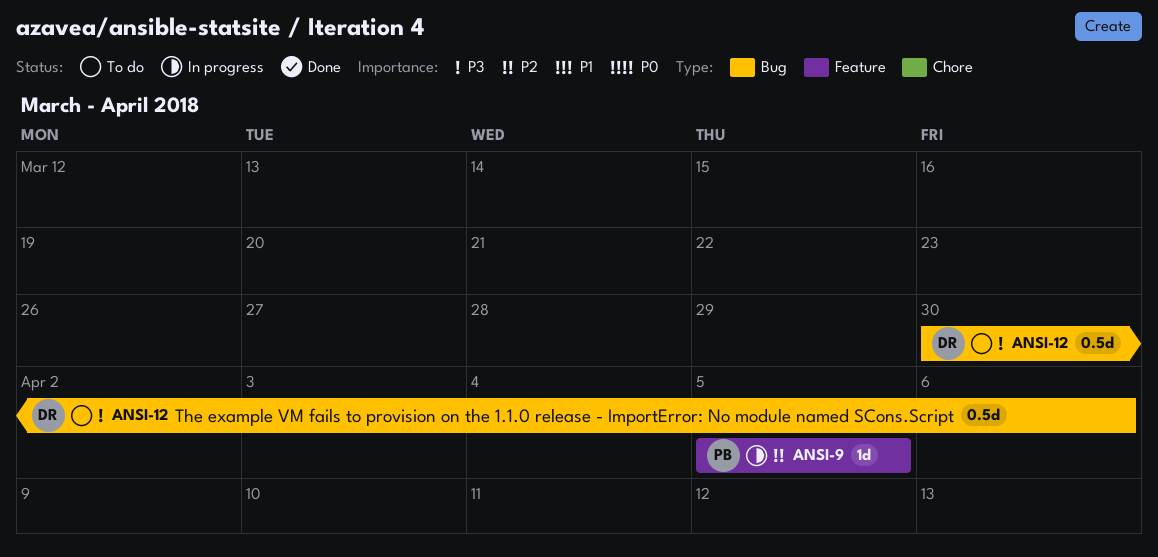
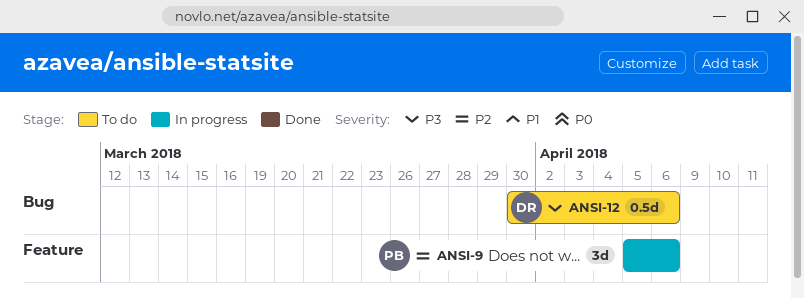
ANSI-9, estimate: 1d -> 3d
ANSI-9, due: Apr 5 -> Apr 6

